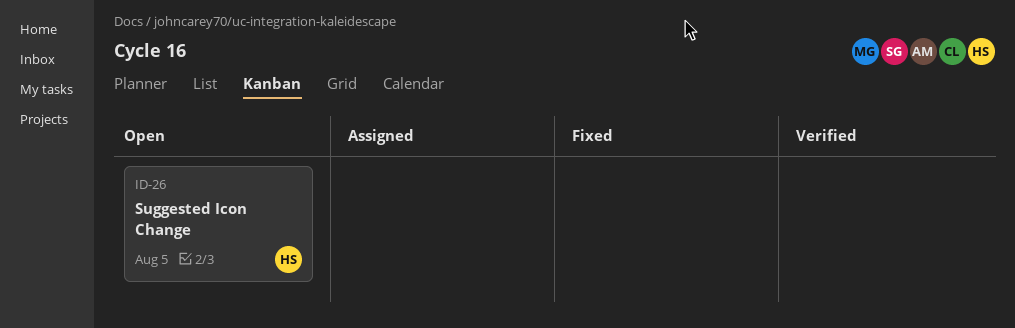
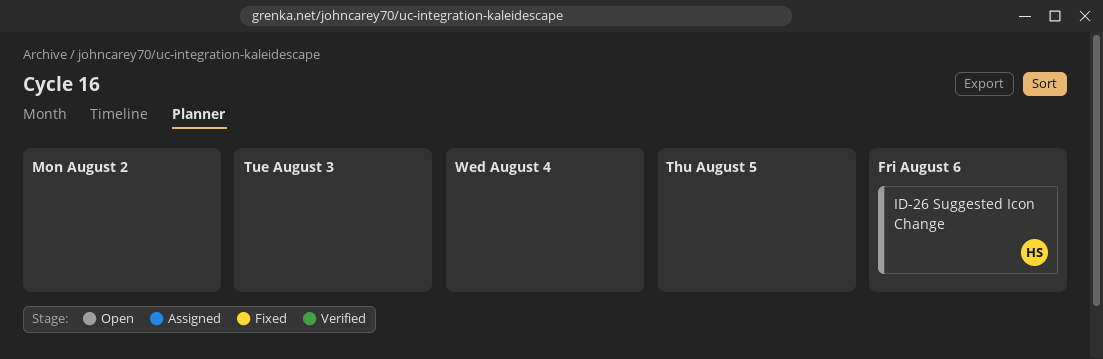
ID-26, due: Aug 5 -> Aug 6

